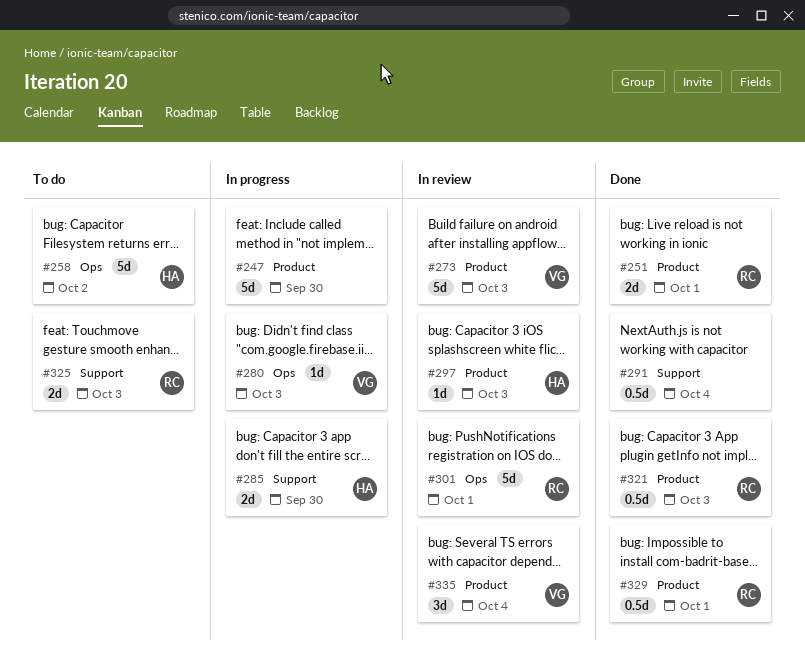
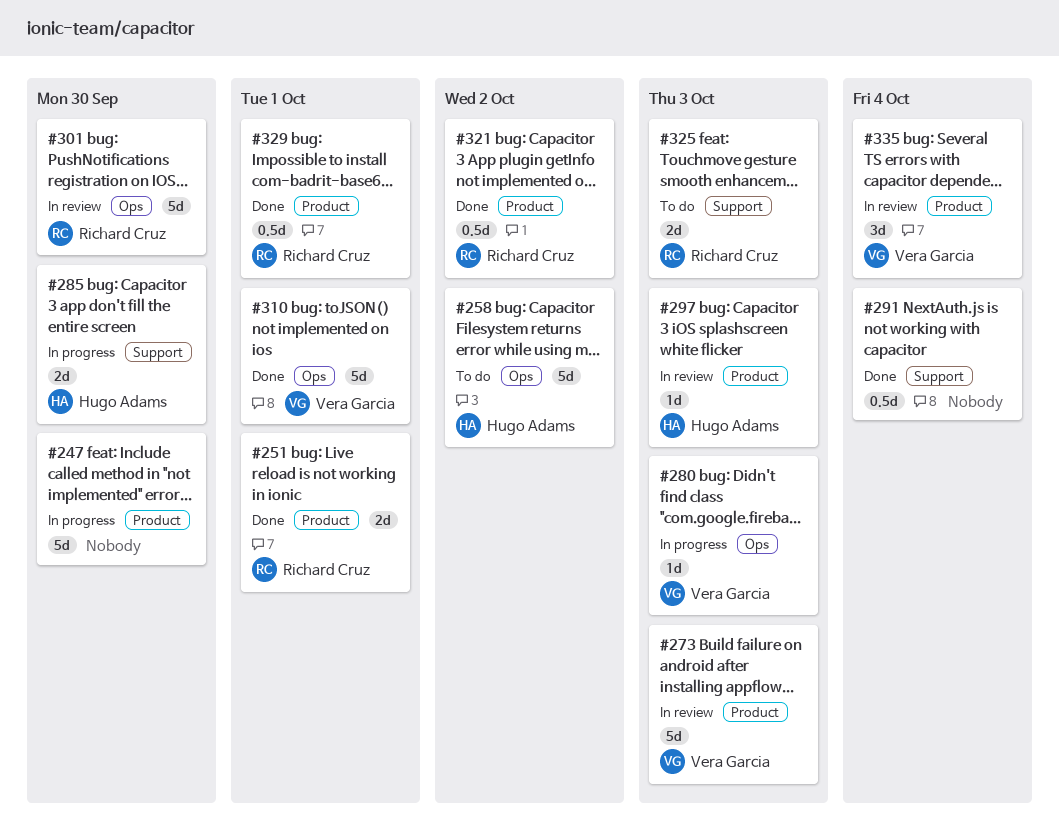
#301, due: Oct 1 -> Sep 30
#310: none -> present
#321, due: Oct 3 -> Oct 2

